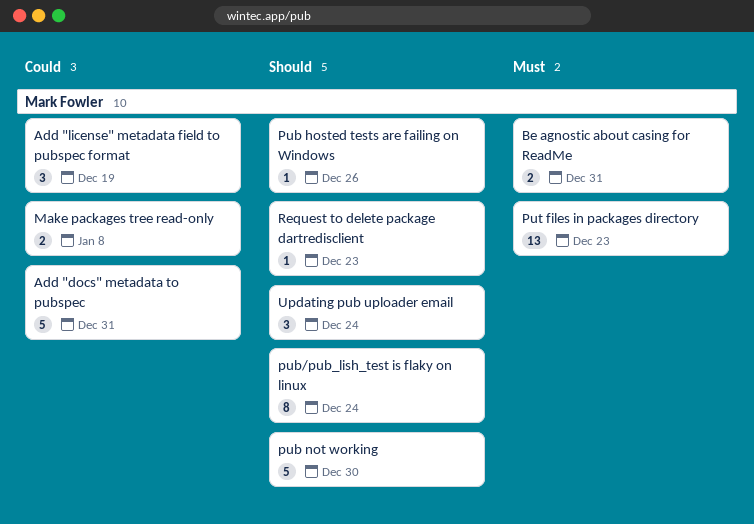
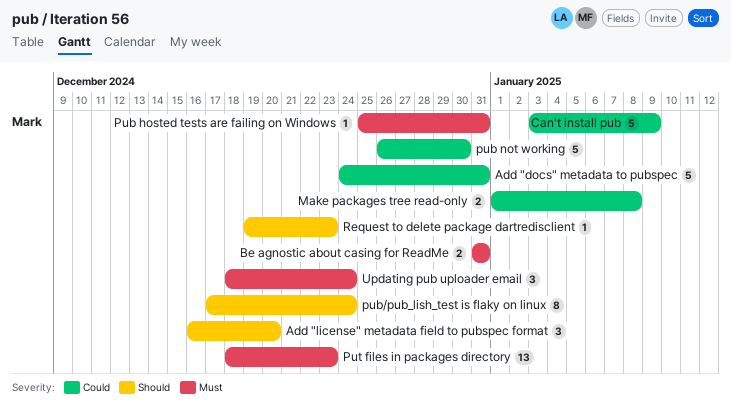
Add "license" metadata field to pubspec format, priority: Could -> Should
Add "license" metadata field to pubspec format, due: Dec 19 -> Dec 20
Can't install pub: none -> present
Pub hosted tests are failing on Windows, priority: Should -> Must
Pub hosted tests are failing on Windows, due: Dec 26 -> Dec 31
pub not working, priority: Should -> Could
Updating pub uploader email, priority: Should -> Must

